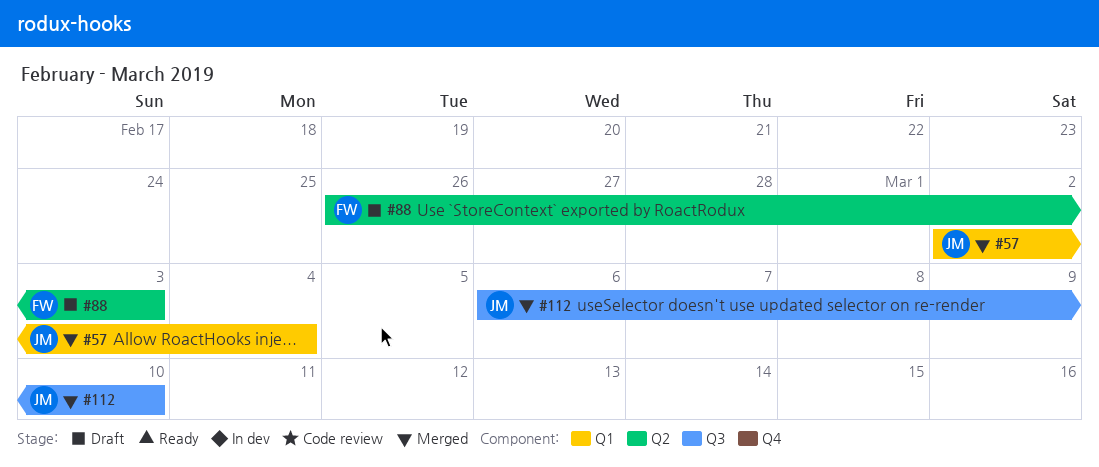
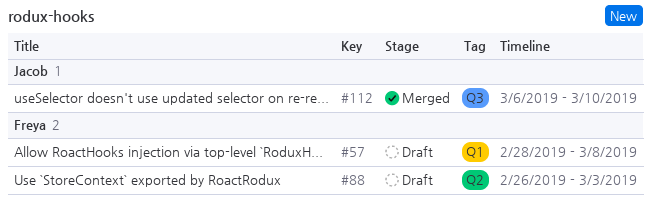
#57, status: Merged -> Draft
#57, owner: Jacob -> Freya
#57, start: Mar 2 -> Feb 28
#57, due: Mar 4 -> Mar 8

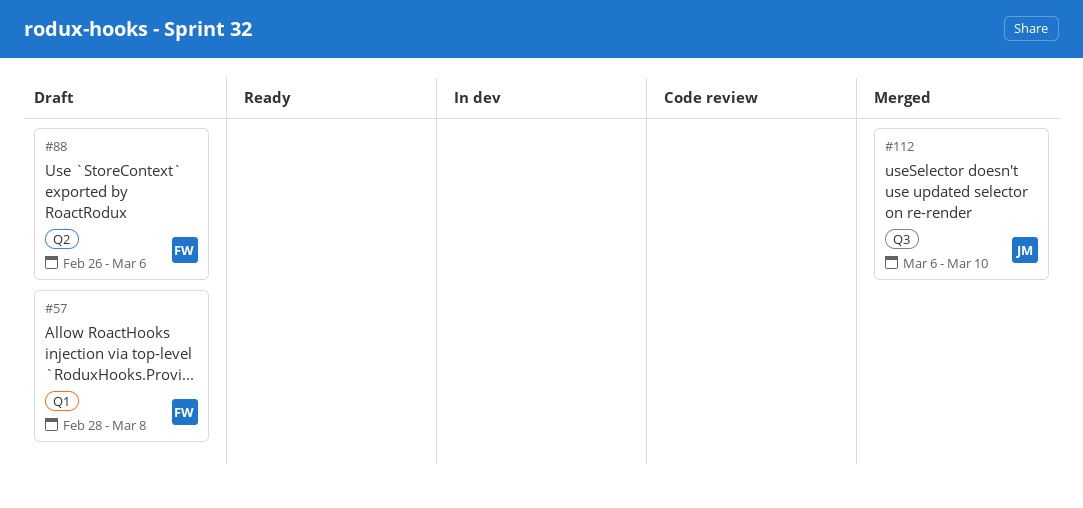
#88, due: Mar 3 -> Mar 6

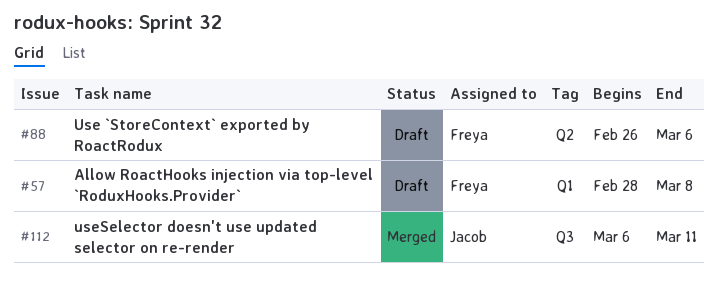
#112, due: Mar 10 -> Mar 11

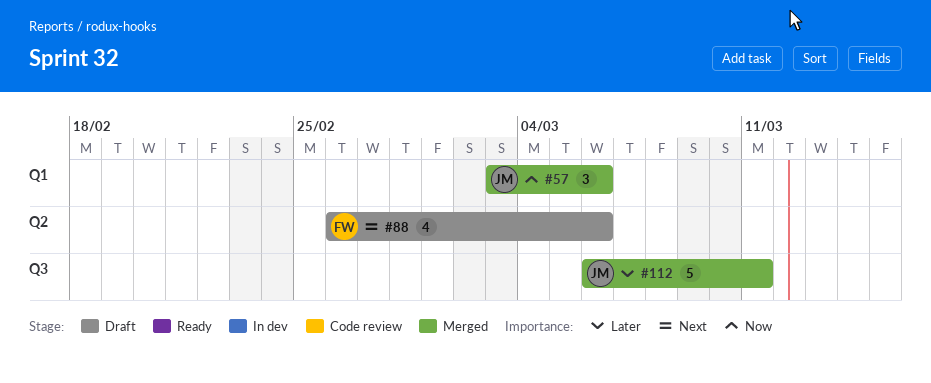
#57, status: Draft -> Merged
#57, owner: Freya -> Jacob
#57, start: Feb 28 -> Mar 3
#57, due: Mar 8 -> Mar 6

